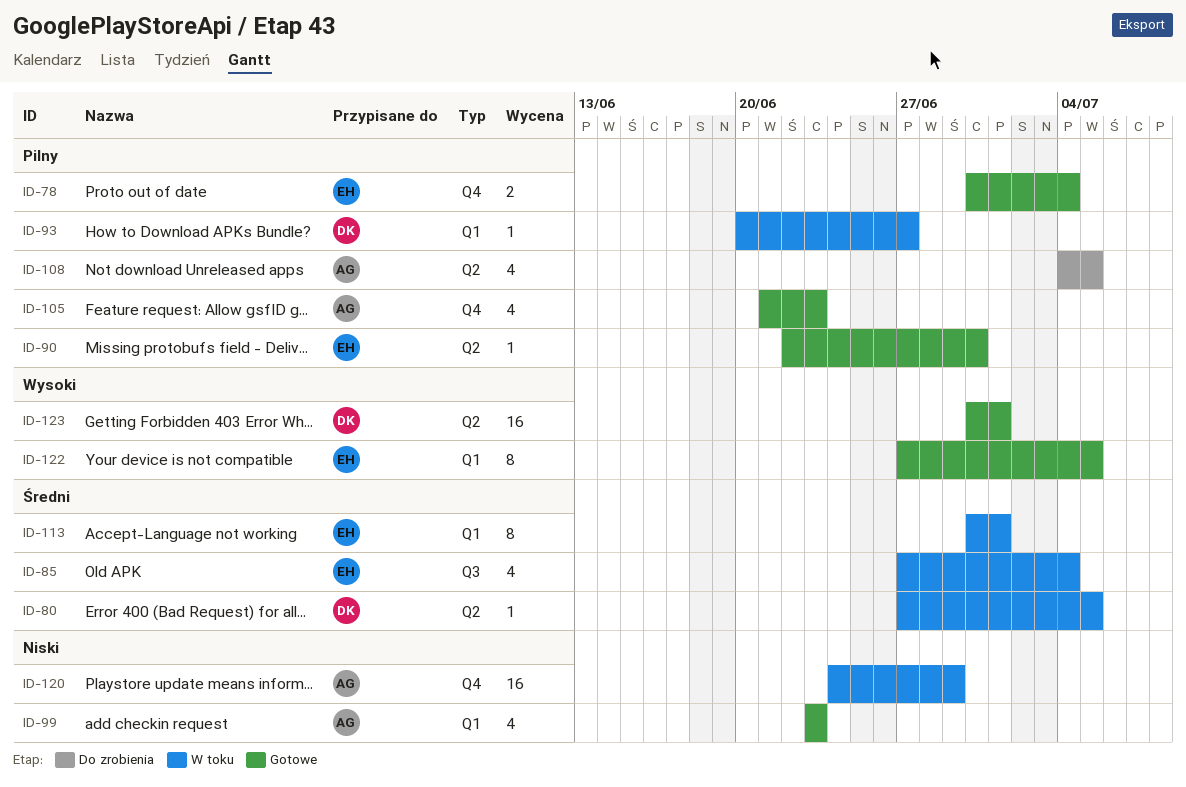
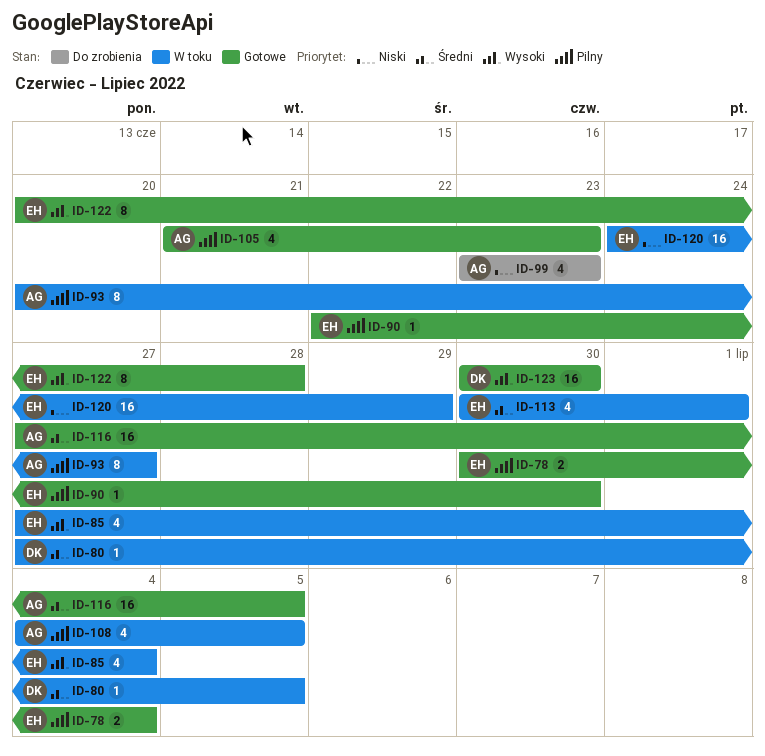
ID-85, priority: Średni -> Wysoki
ID-93, owner: DK -> AG
ID-93, estimate: 1 -> 8
ID-99, status: Gotowe -> Do zrobienia
ID-108, status: Do zrobienia -> W toku
ID-113, estimate: 8 -> 4
ID-116: none -> present
ID-120, owner: AG -> EH
ID-122, start: Jun 27 -> Jun 20
ID-122, due: Jul 5 -> Jun 28
ID-123, due: Jul 1 -> Jun 30

